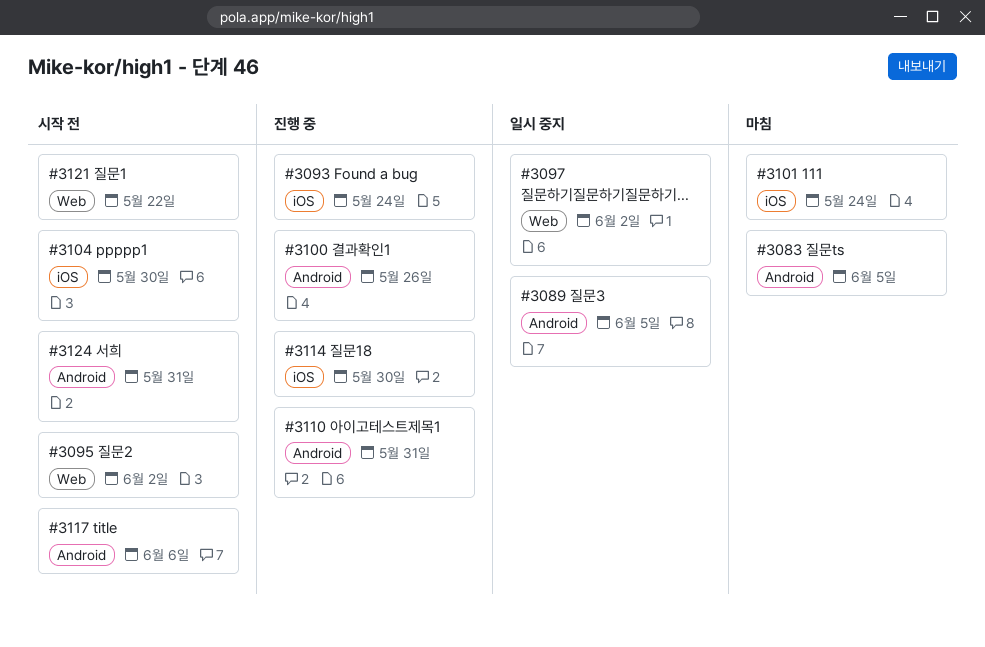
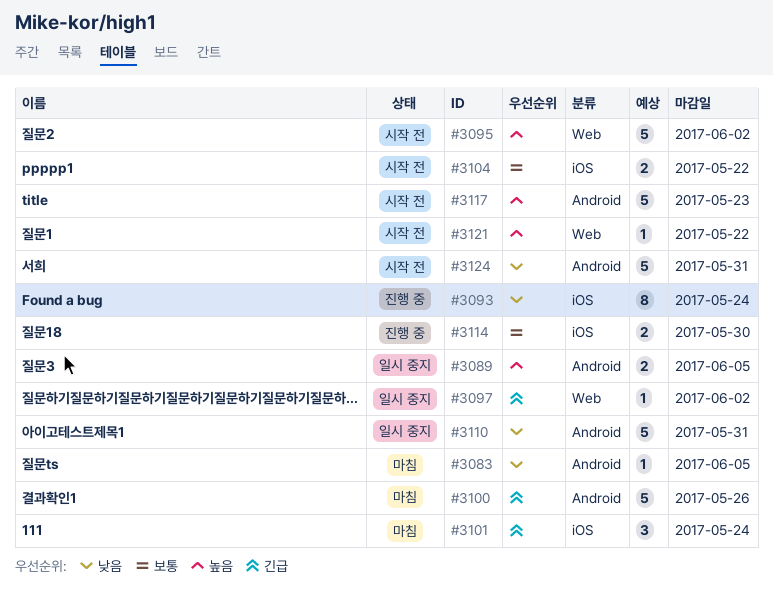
#3100, status: 진행 중 -> 마침
#3104, due: May 30 -> May 22
#3110, status: 진행 중 -> 일시 중지
#3117, due: Jun 6 -> May 23

